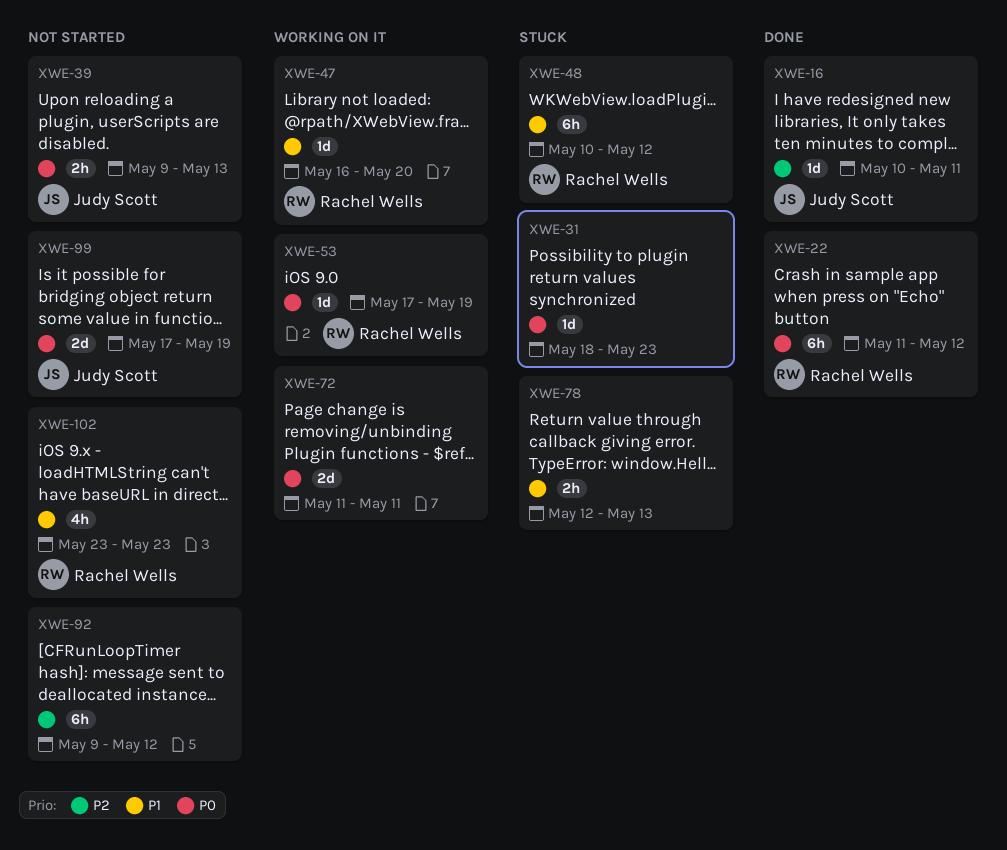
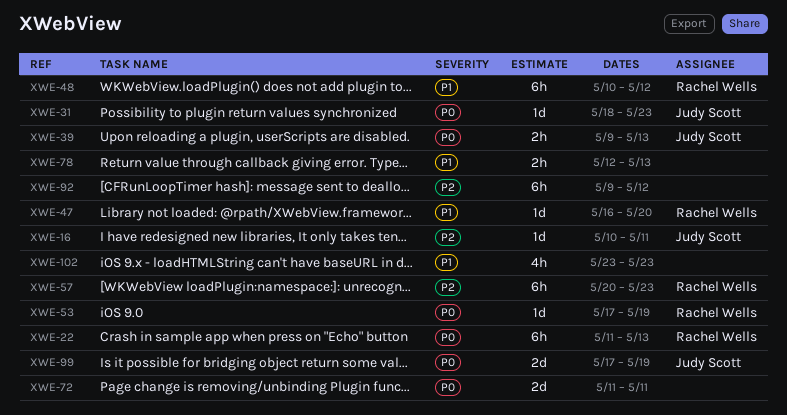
XWE-22, due: May 12 -> May 13
XWE-31, owner: none -> Judy Scott
XWE-57: none -> present
XWE-102, owner: Rachel Wells -> none

